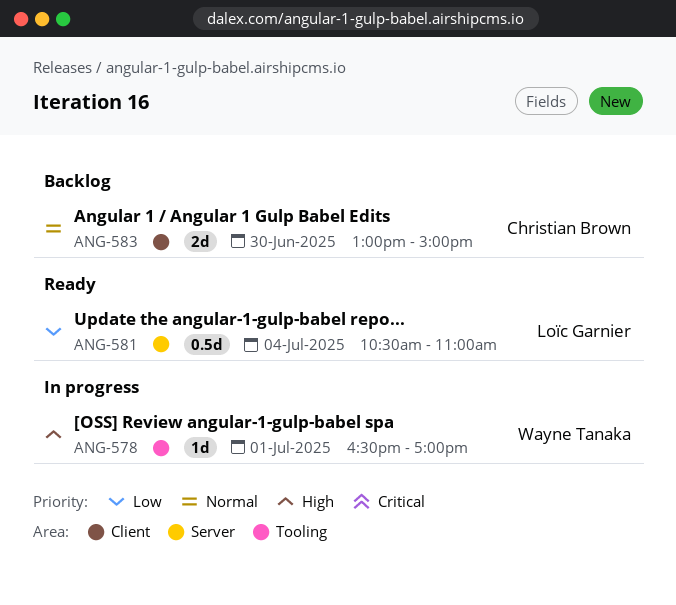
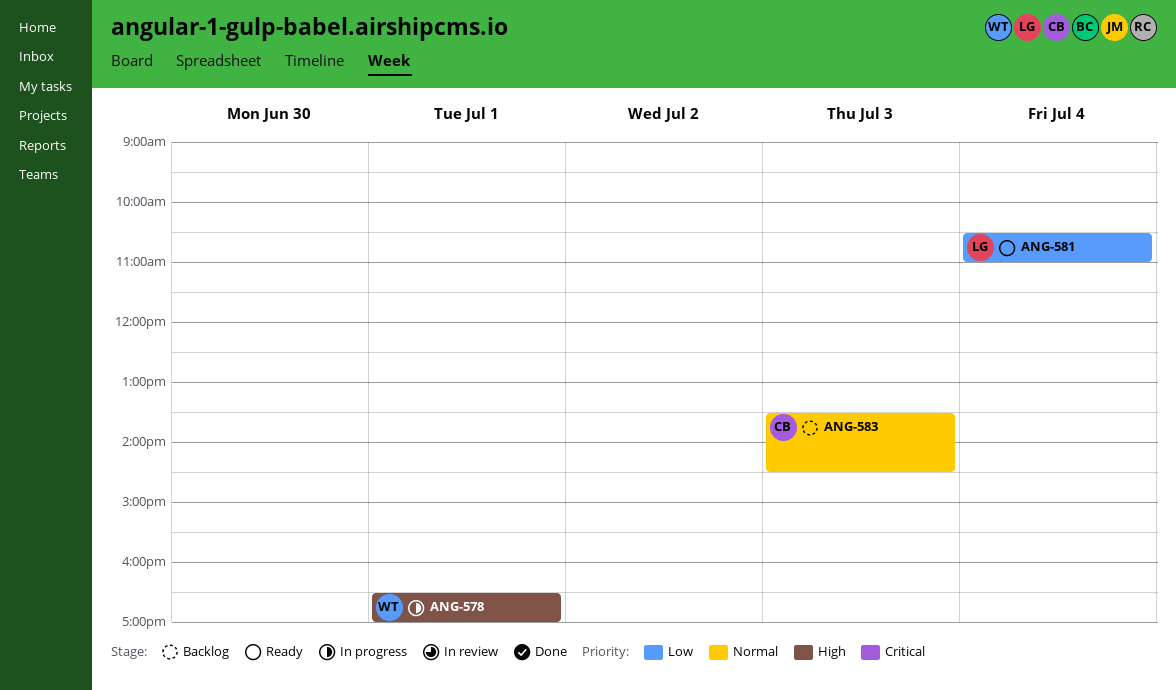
ANG-583, day: Jun 30 -> Jul 3
ANG-583, begins: 13:00 -> 13:30
ANG-583, ends: 15:00 -> 14:30

